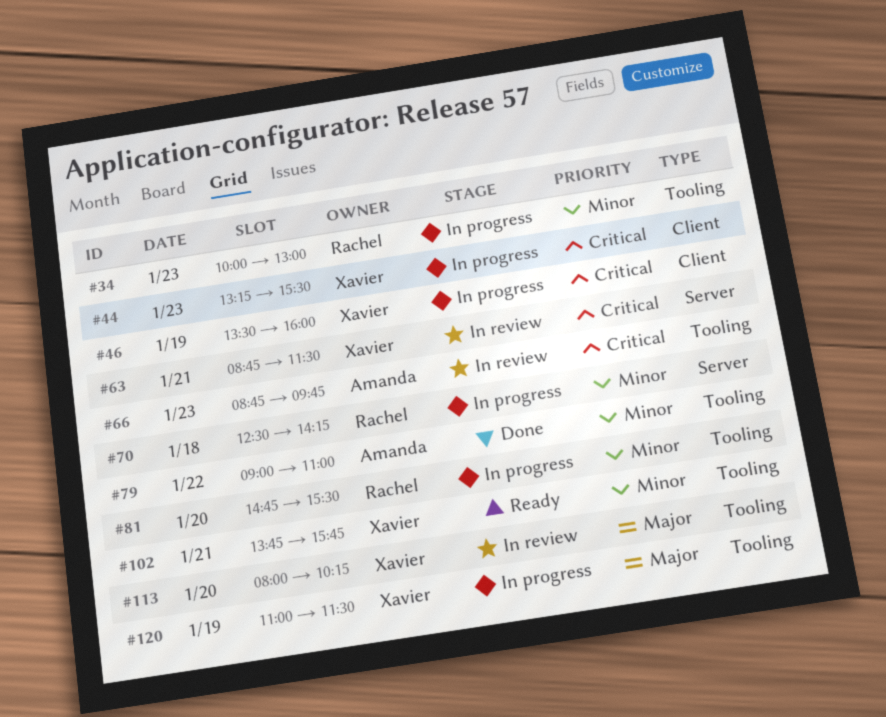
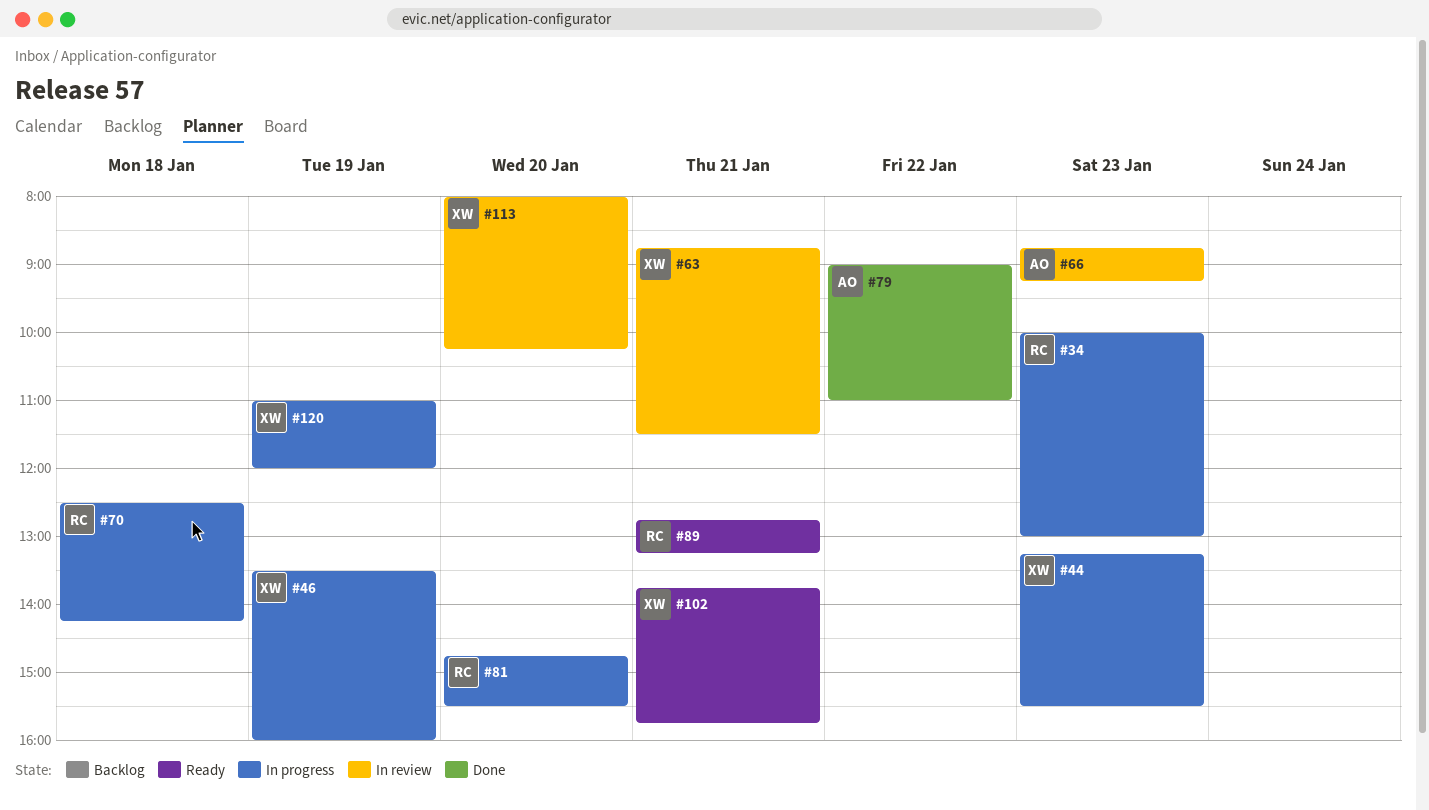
#66, ends: 09:45 -> 09:15
#89: none -> present
#120, ends: 11:30 -> 12:00

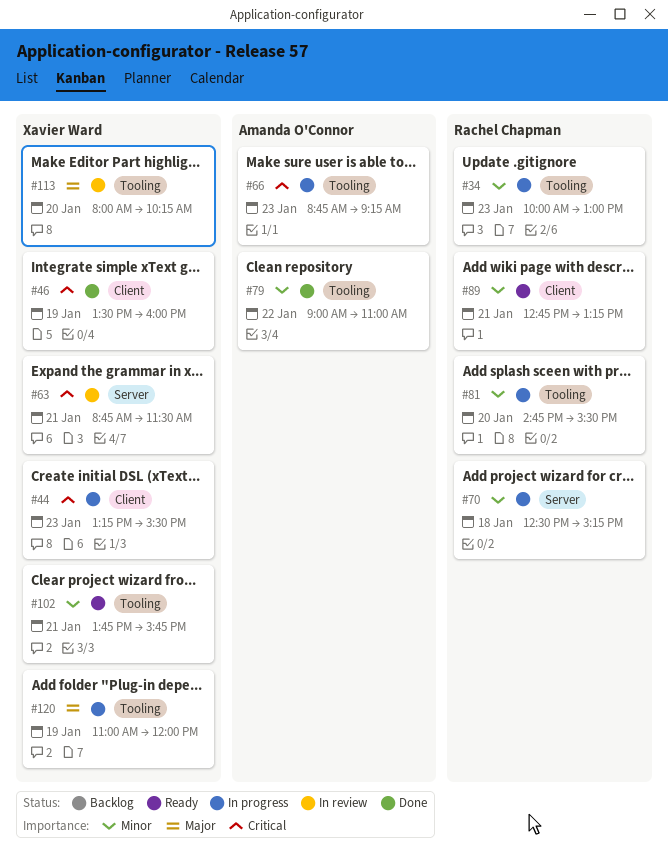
#46, status: In progress -> Done
#66, status: In review -> In progress
#70, ends: 14:15 -> 15:15

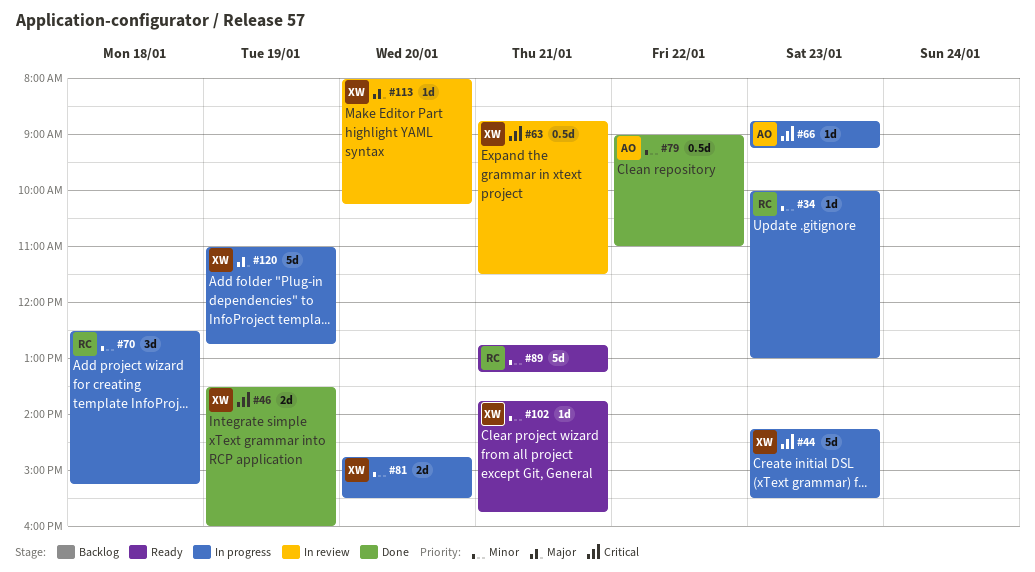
#44, begins: 13:15 -> 14:15
#81, owner: Rachel Chapman -> Xavier Ward
#120, ends: 12:00 -> 12:45

